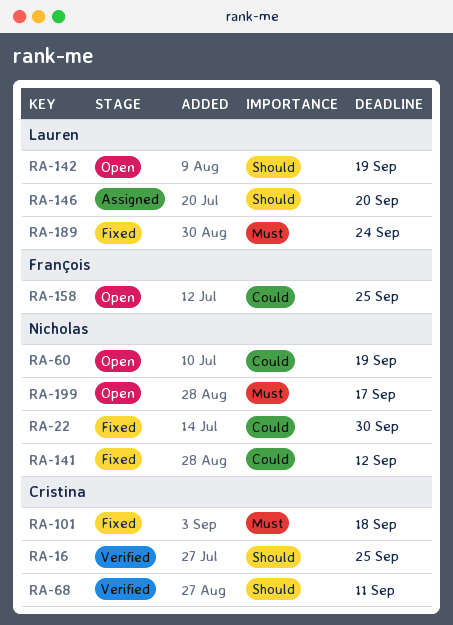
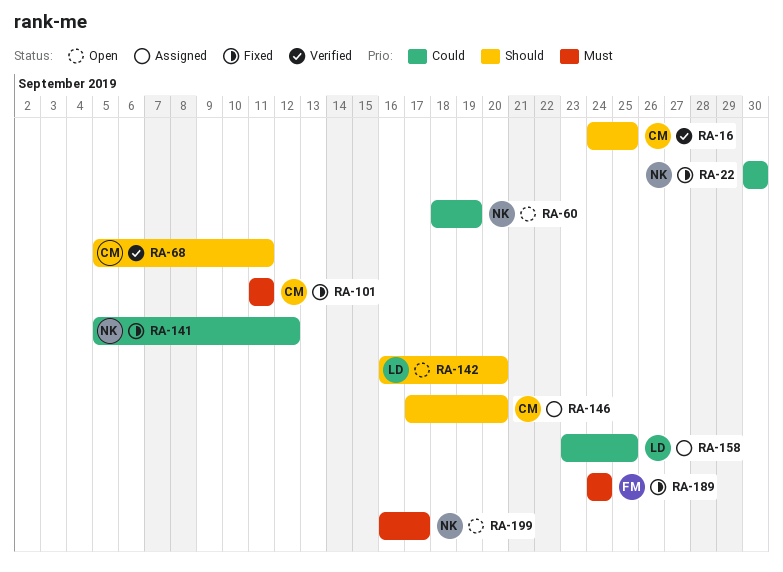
RA-101, due: Sep 18 -> Sep 11
RA-142, due: Sep 19 -> Sep 20
RA-146, owner: Lauren -> Cristina
RA-158, status: Open -> Assigned
RA-158, owner: François -> Lauren
RA-189, owner: Lauren -> François

